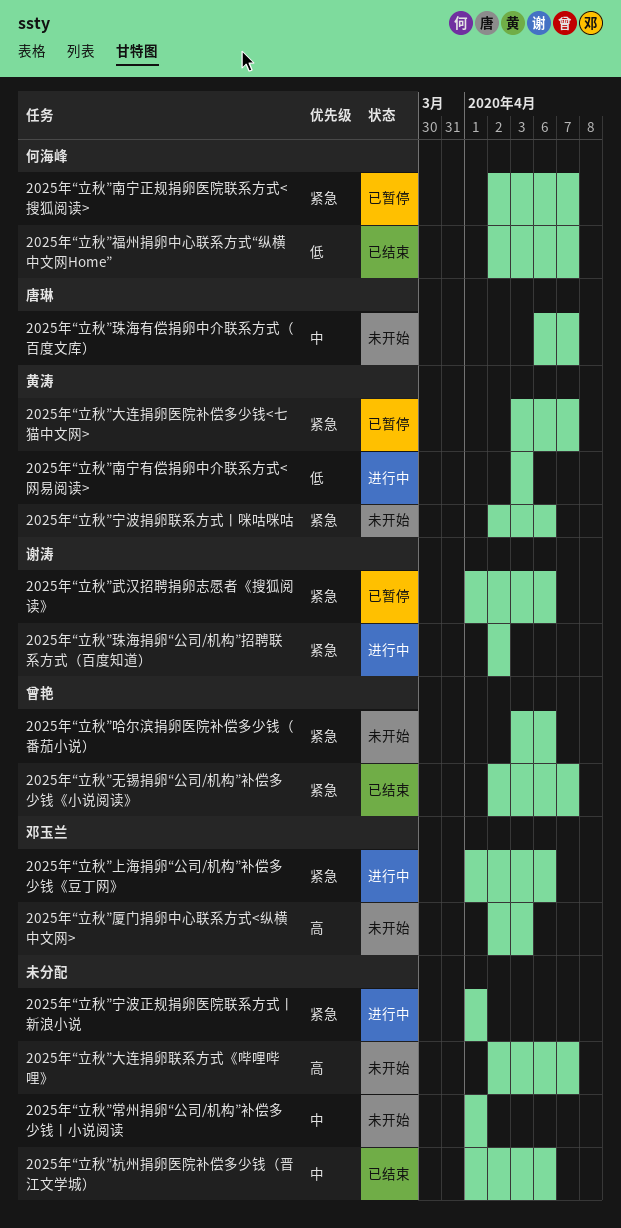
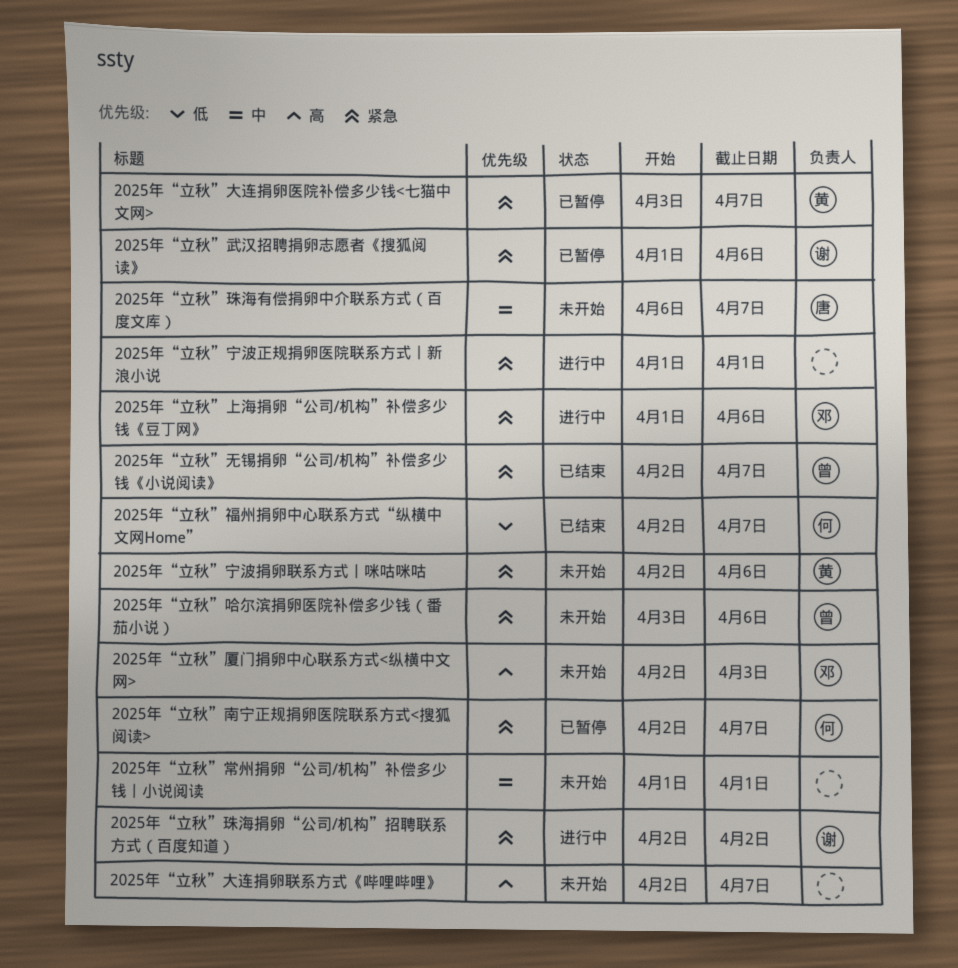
2025年“立秋”南宁有偿捐卵中介联系方式<网易阅读>: present -> none
2025年“立秋”杭州捐卵医院补偿多少钱（晋江文学城）: present -> none

